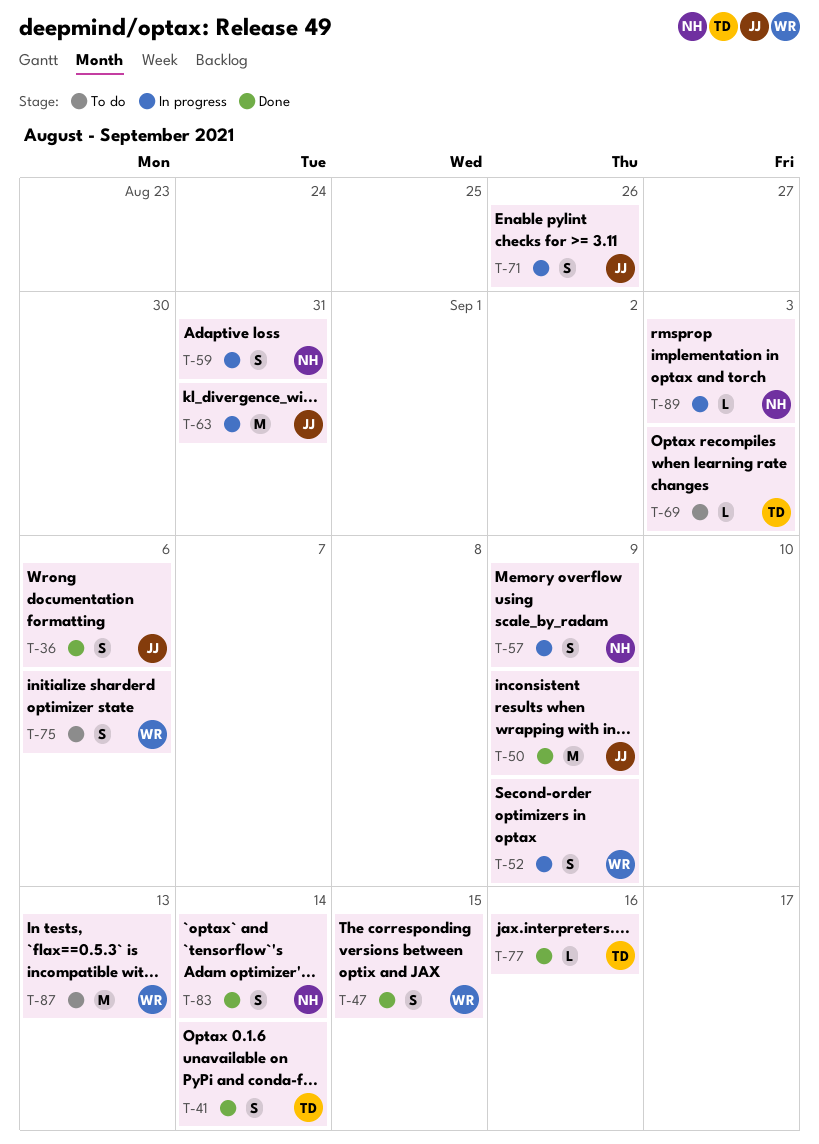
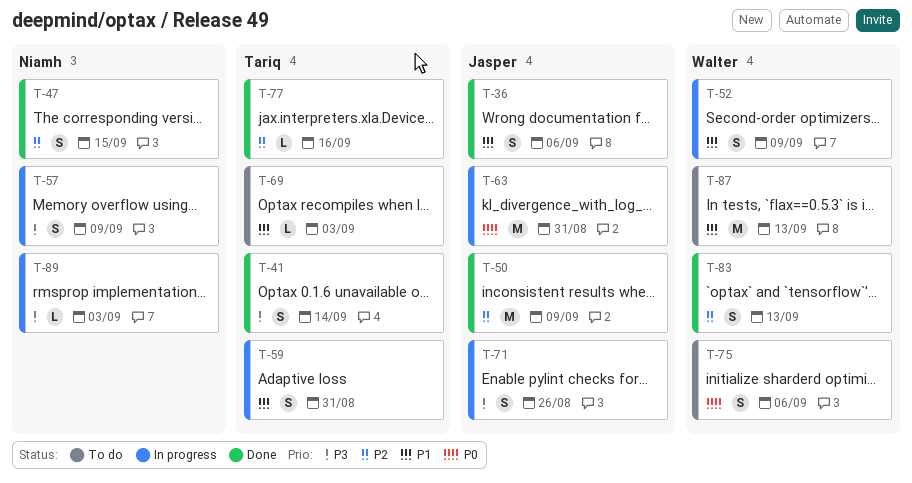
T-47, owner: Walter -> Niamh
T-59, owner: Niamh -> Tariq
T-83, owner: Niamh -> Walter
T-83, due: Sep 14 -> Sep 13

